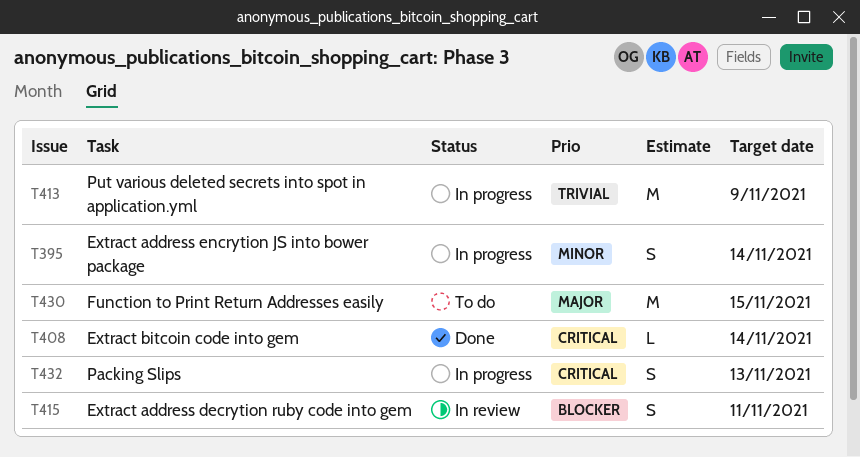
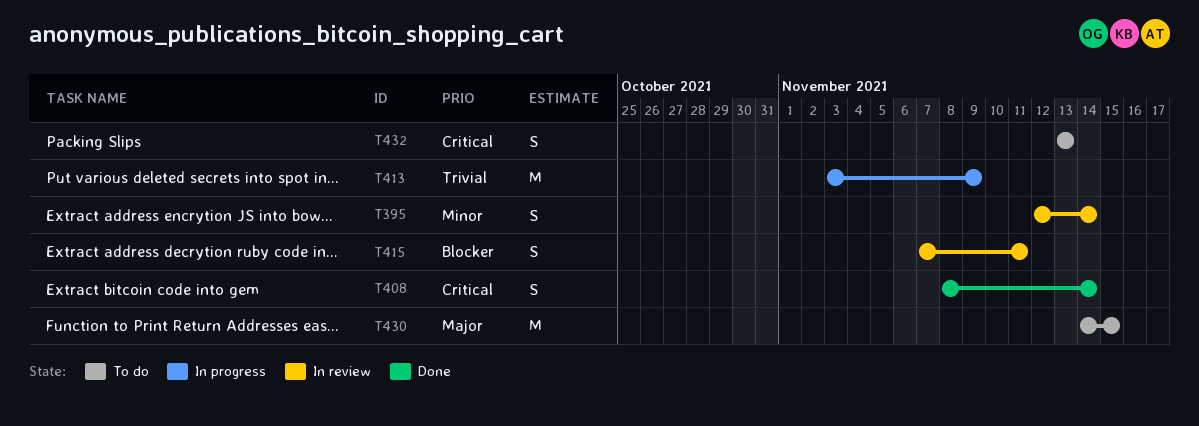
T395, status: In progress -> In review
T408, estimate: L -> S
T432, status: In progress -> To do

